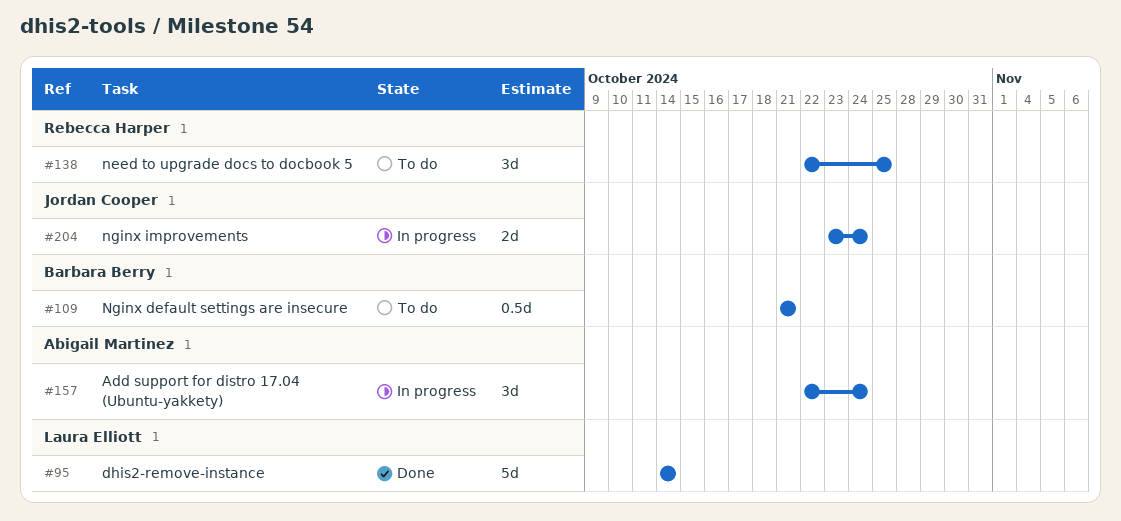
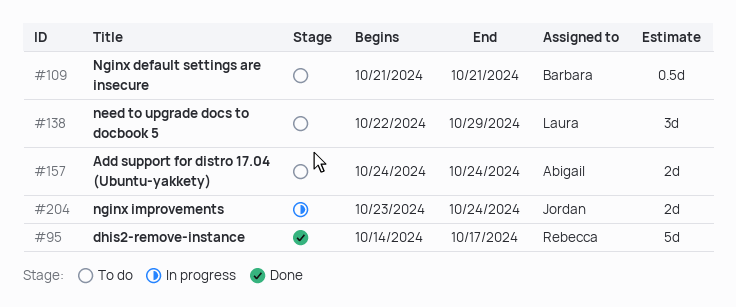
#95, owner: Laura Elliott -> Rebecca Harper
#95, due: Oct 14 -> Oct 17
#138, owner: Rebecca Harper -> Laura Elliott
#138, due: Oct 25 -> Oct 29
#157, status: In progress -> To do
#157, estimate: 3d -> 2d
#157, start: Oct 22 -> Oct 24

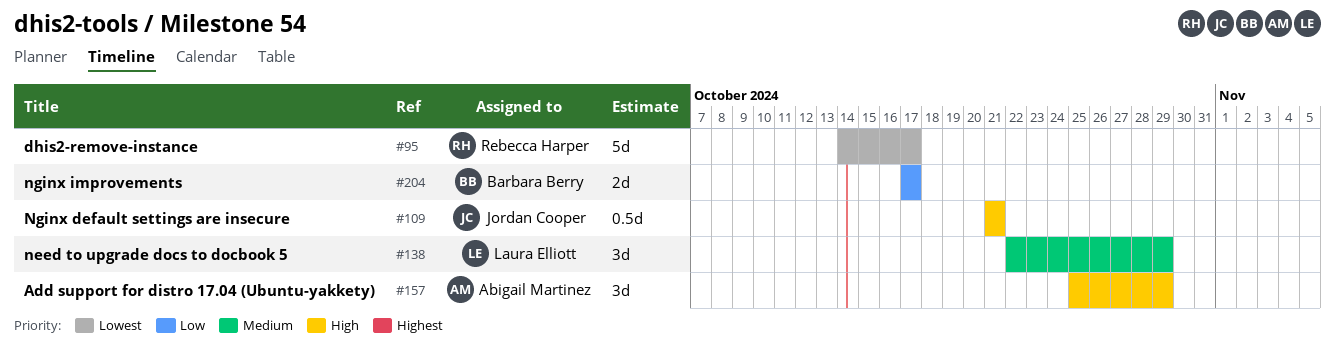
#109, owner: Barbara Berry -> Jordan Cooper
#157, estimate: 2d -> 3d
#157, start: Oct 24 -> Oct 25
#157, due: Oct 24 -> Oct 29
#204, owner: Jordan Cooper -> Barbara Berry
#204, start: Oct 23 -> Oct 17
#204, due: Oct 24 -> Oct 17

